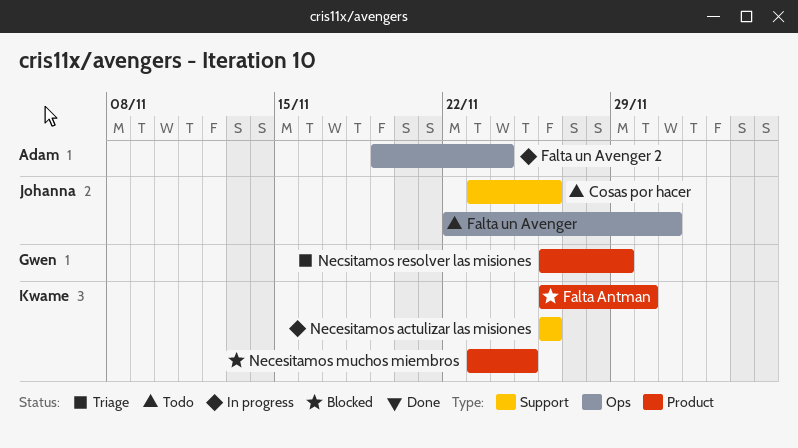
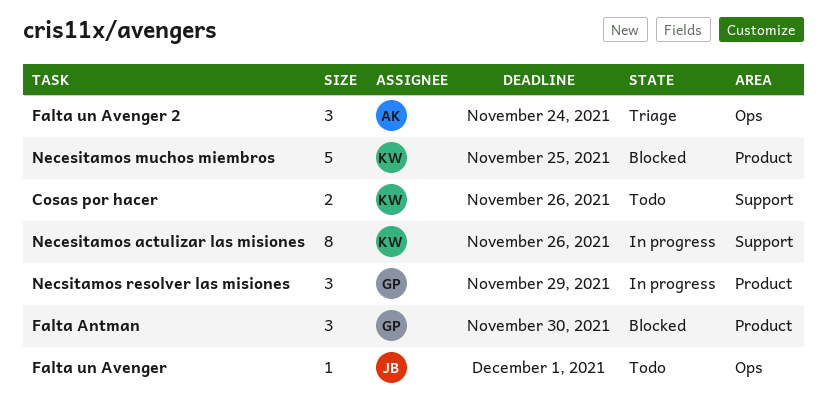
Cosas por hacer, owner: Johanna -> Kwame
Falta Antman, owner: Kwame -> Gwen
Falta un Avenger 2, status: In progress -> Triage
Necsitamos resolver las misiones, status: Triage -> In progress

